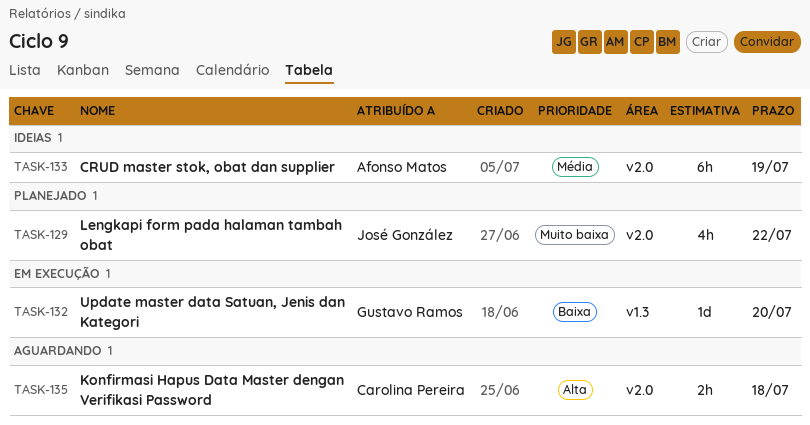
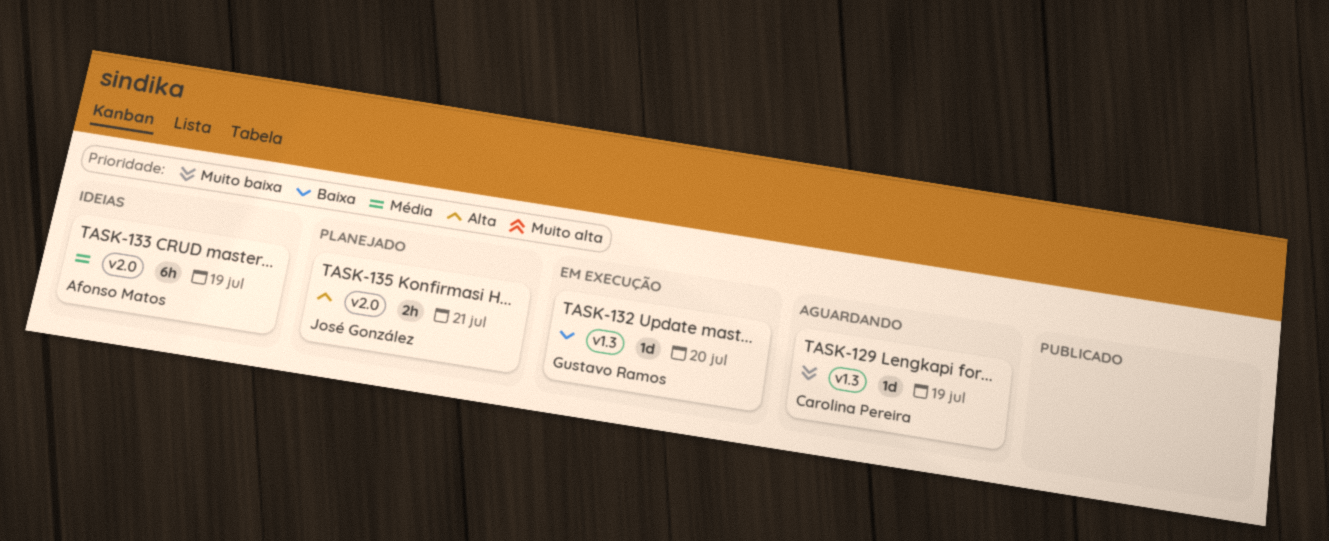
TASK-129, status: Planejado -> Aguardando
TASK-129, owner: José González -> Carolina Pereira
TASK-129, label: v2.0 -> v1.3
TASK-129, estimate: 4h -> 1d
TASK-129, due: Jul 22 -> Jul 19
TASK-135, status: Aguardando -> Planejado
TASK-135, owner: Carolina Pereira -> José González
TASK-135, due: Jul 18 -> Jul 21

